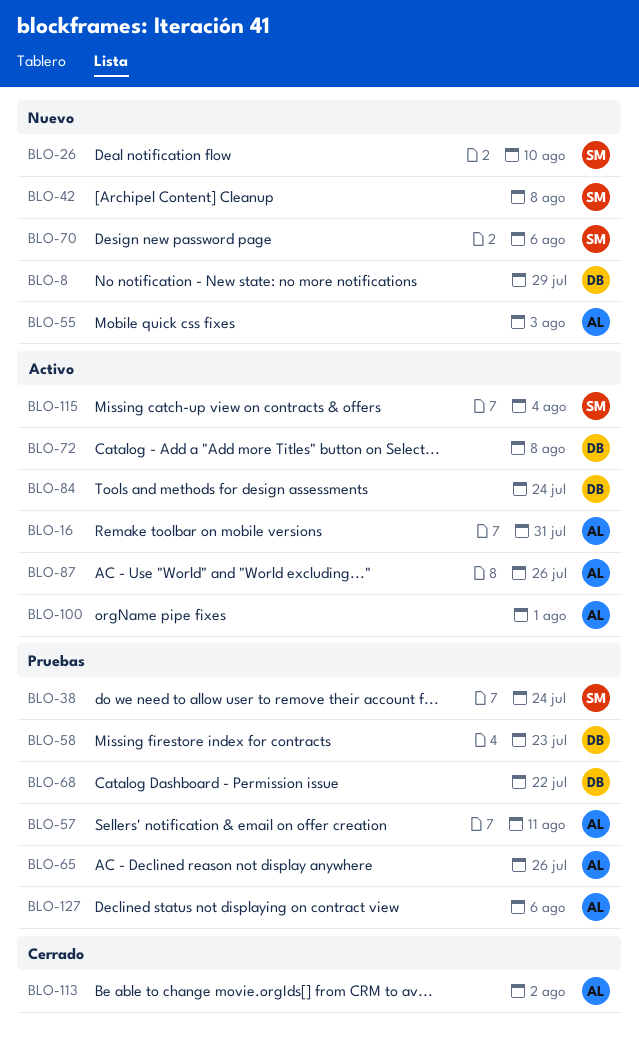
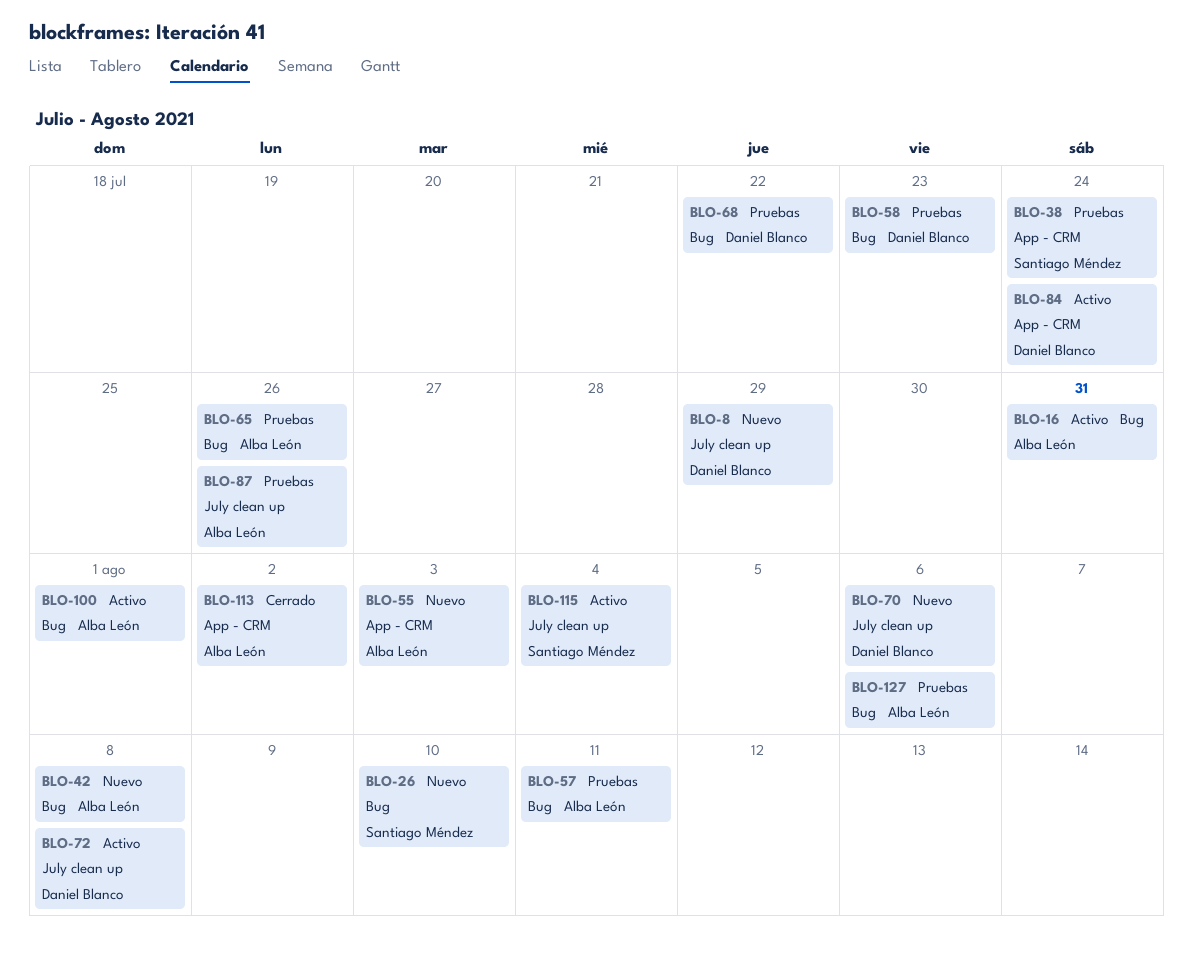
BLO-42, owner: Santiago Méndez -> Alba León
BLO-70, owner: Santiago Méndez -> Daniel Blanco
BLO-87, status: Activo -> Pruebas

